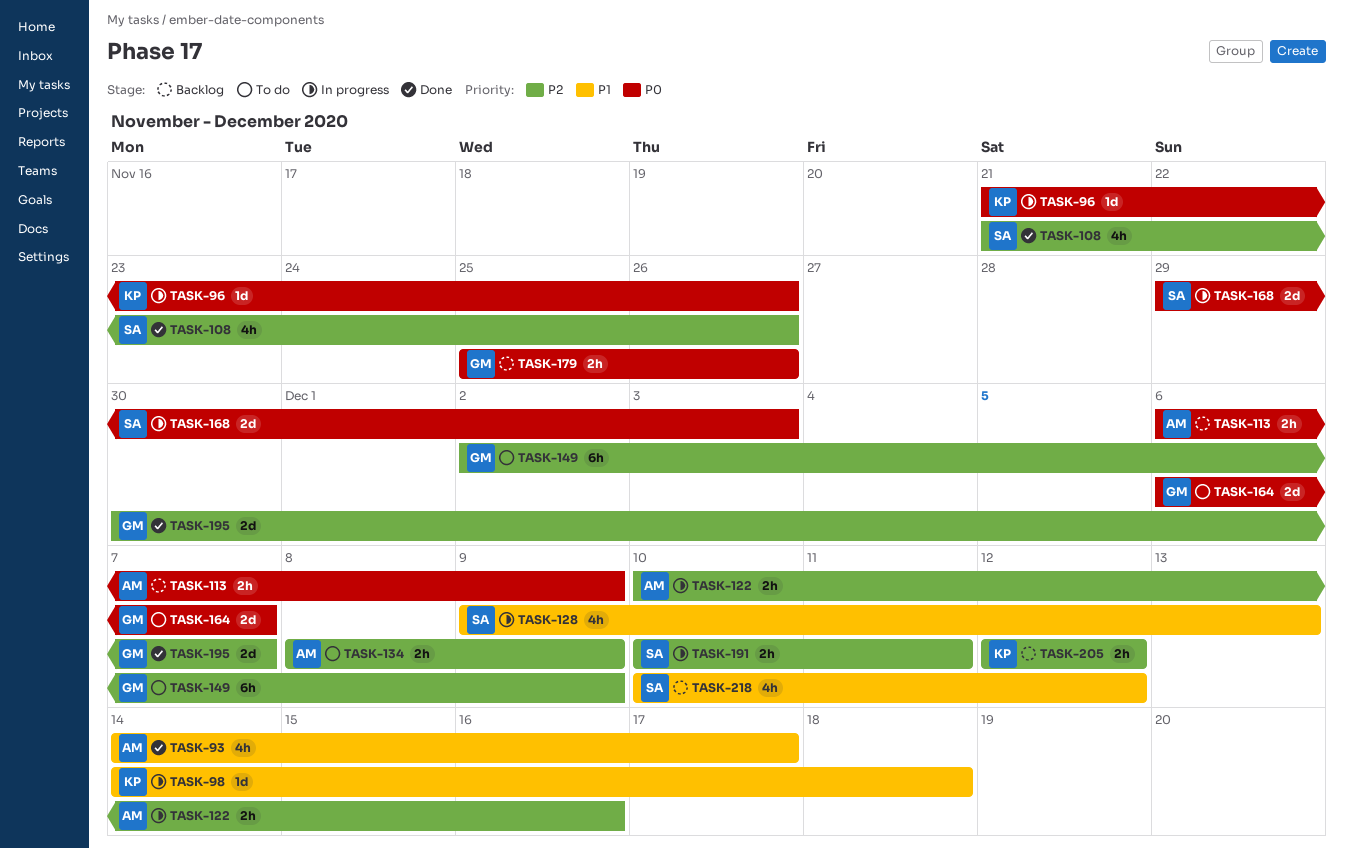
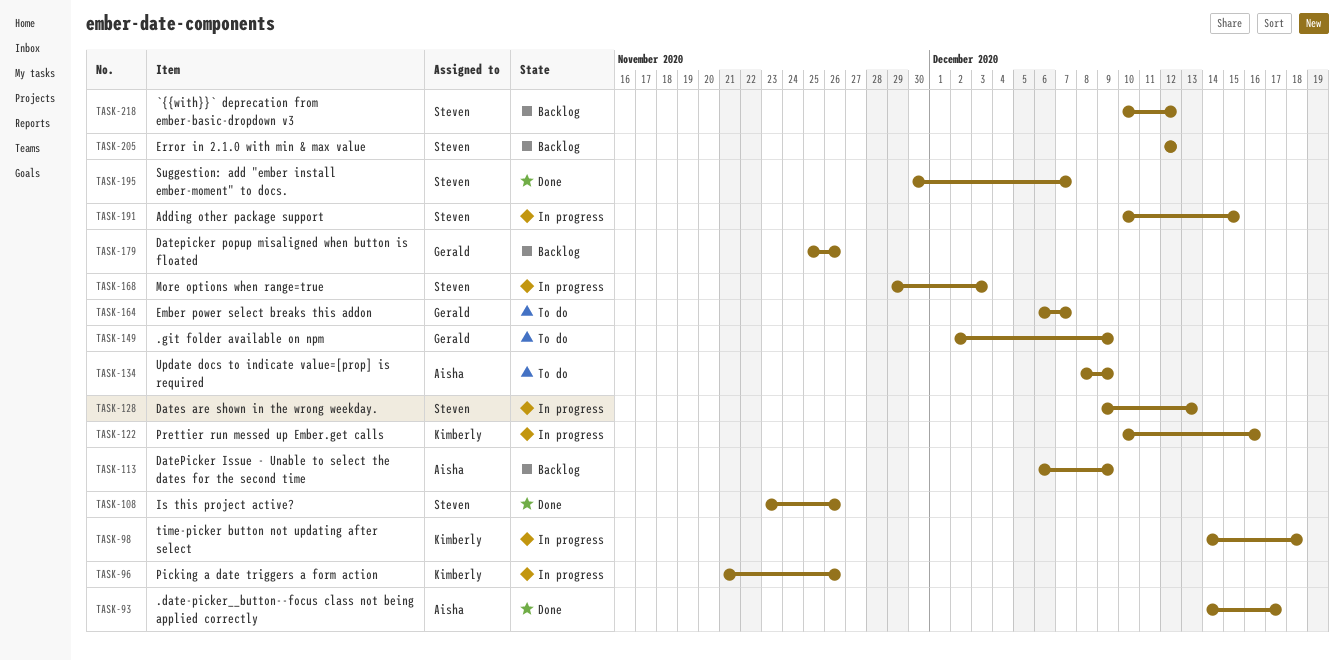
TASK-108, start: Nov 21 -> Nov 23
TASK-122, owner: Aisha -> Kimberly
TASK-191, due: Dec 11 -> Dec 15
TASK-195, owner: Gerald -> Steven
TASK-205, owner: Kimberly -> Steven

